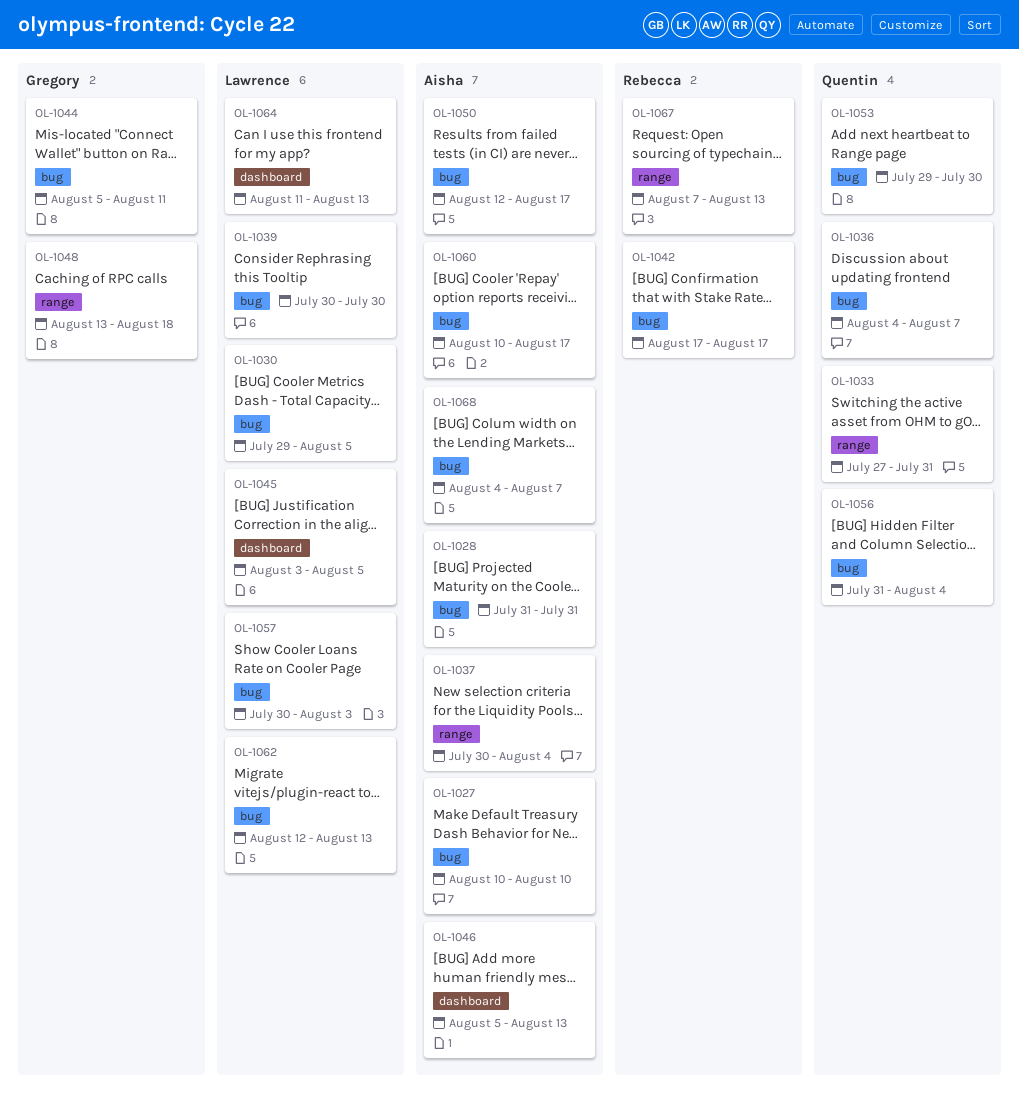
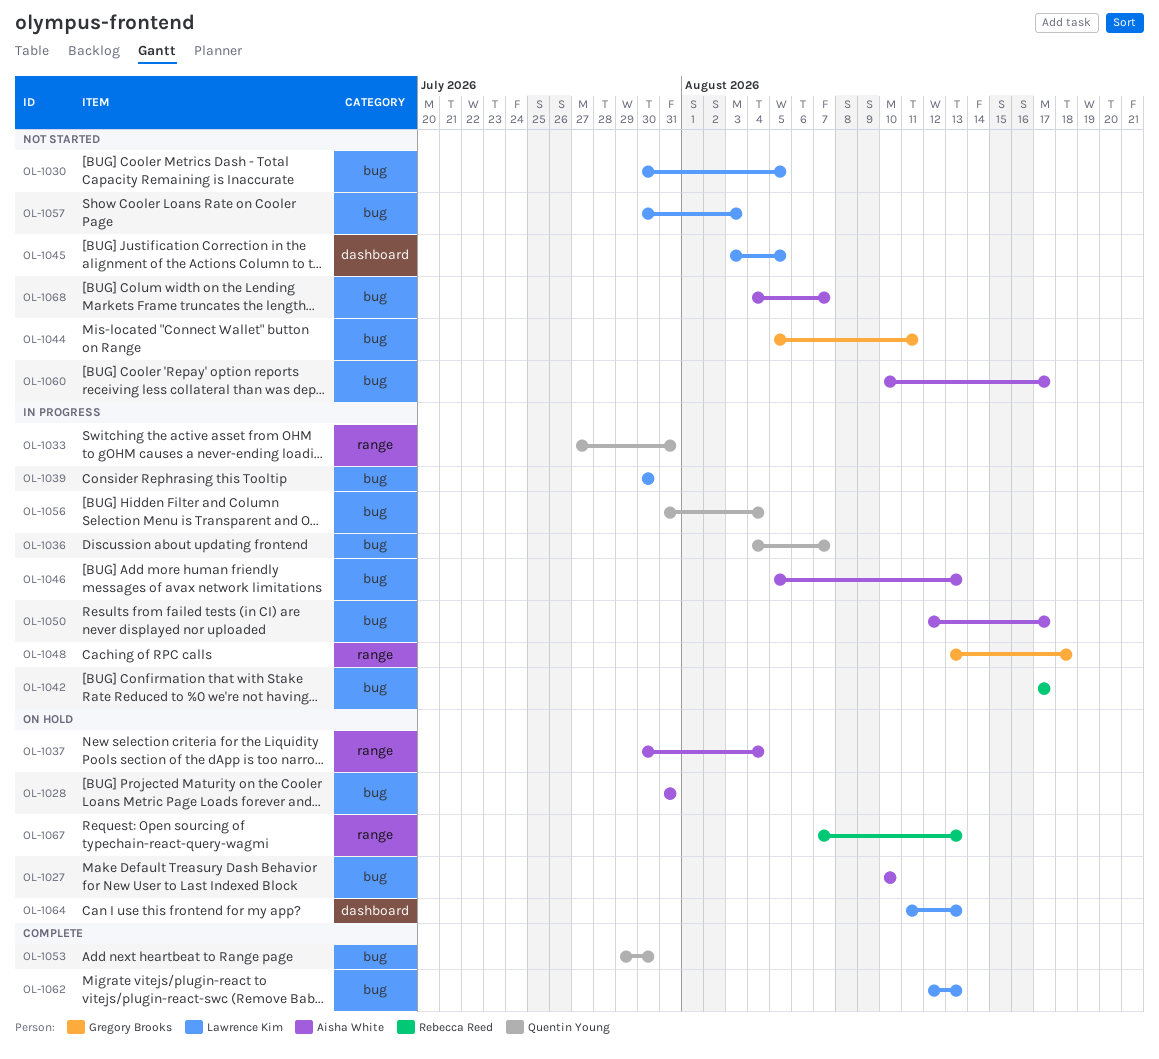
OL-1030, start: Jul 29 -> Jul 30
OL-1046, label: dashboard -> bug

